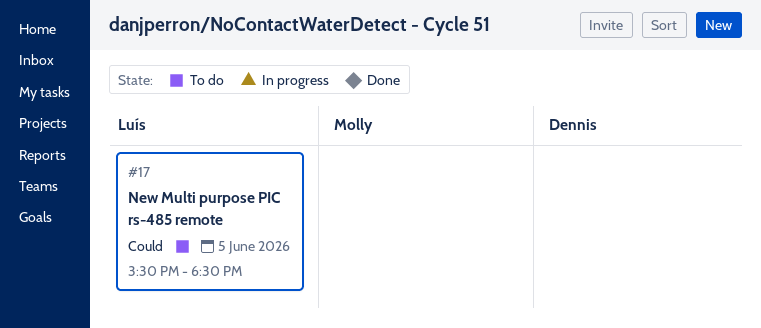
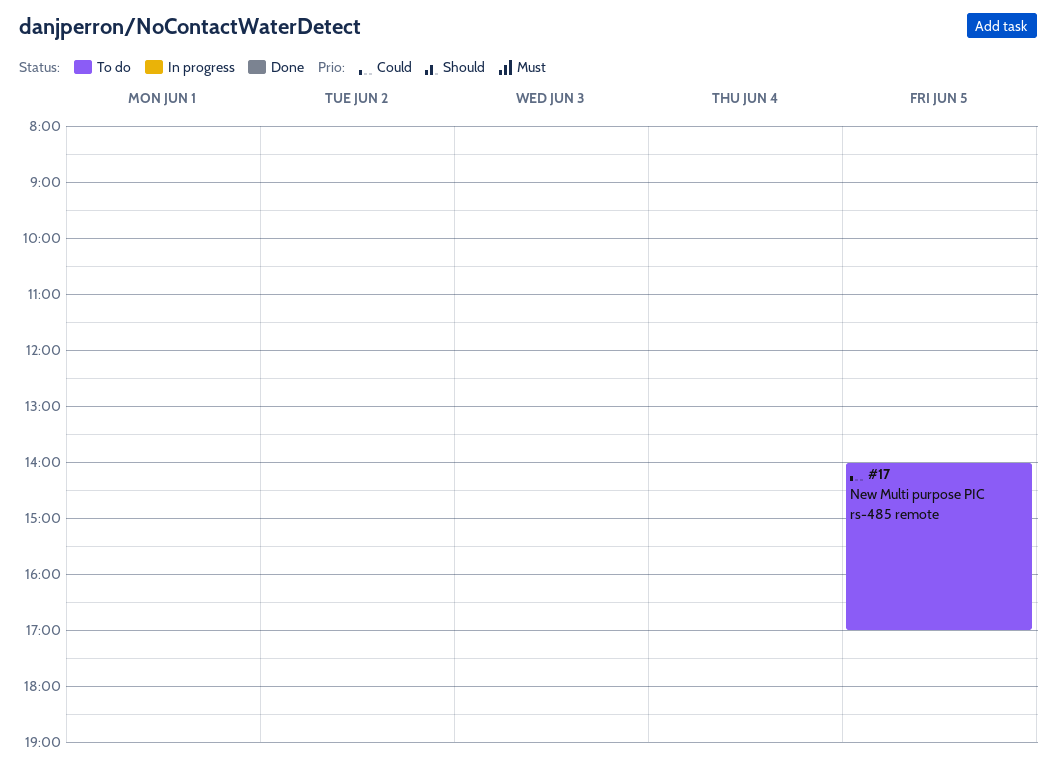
#17, begins: 15:30 -> 14:00
#17, ends: 18:30 -> 17:00

